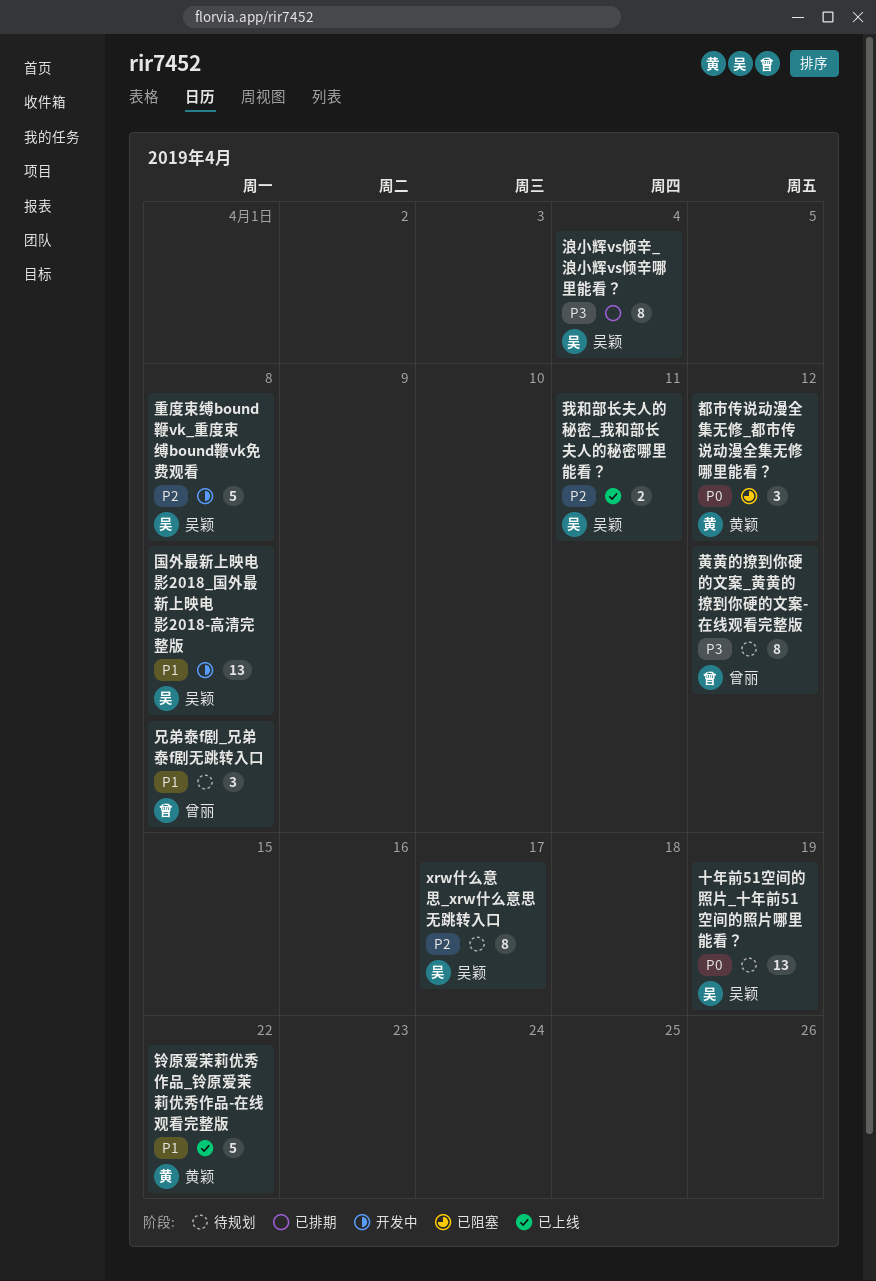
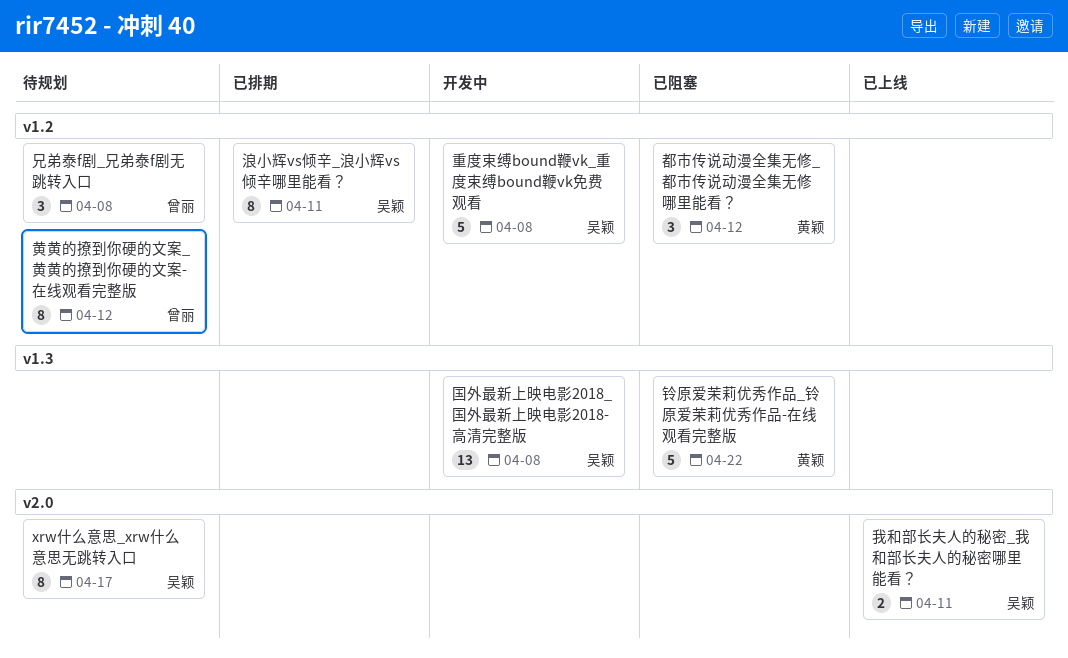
十年前51空间的照片_十年前51空间的照片哪里能看？: present -> none
浪小辉vs倾辛_浪小辉vs倾辛哪里能看？, due: Apr 4 -> Apr 11
铃原爱茉莉优秀作品_铃原爱茉莉优秀作品-在线观看完整版, status: 已上线 -> 已阻塞

